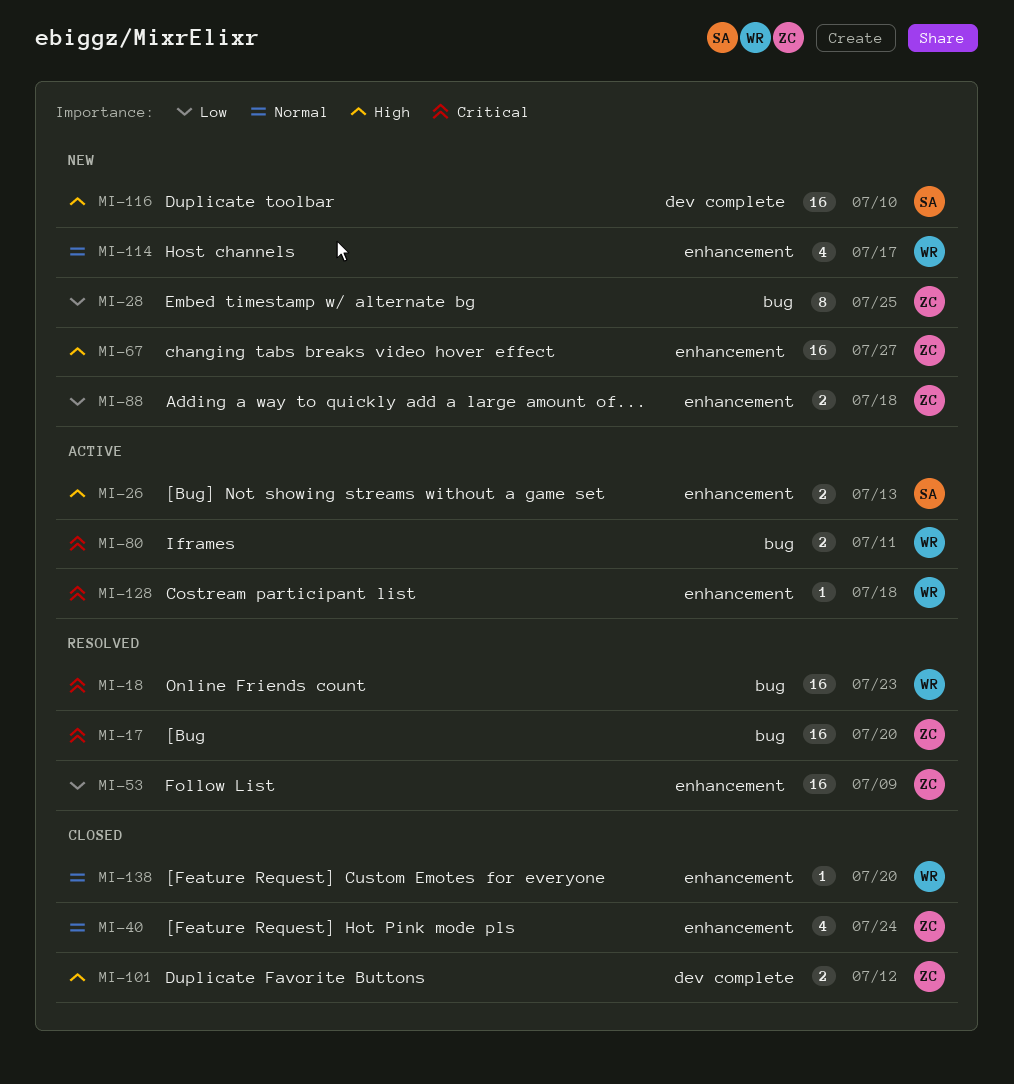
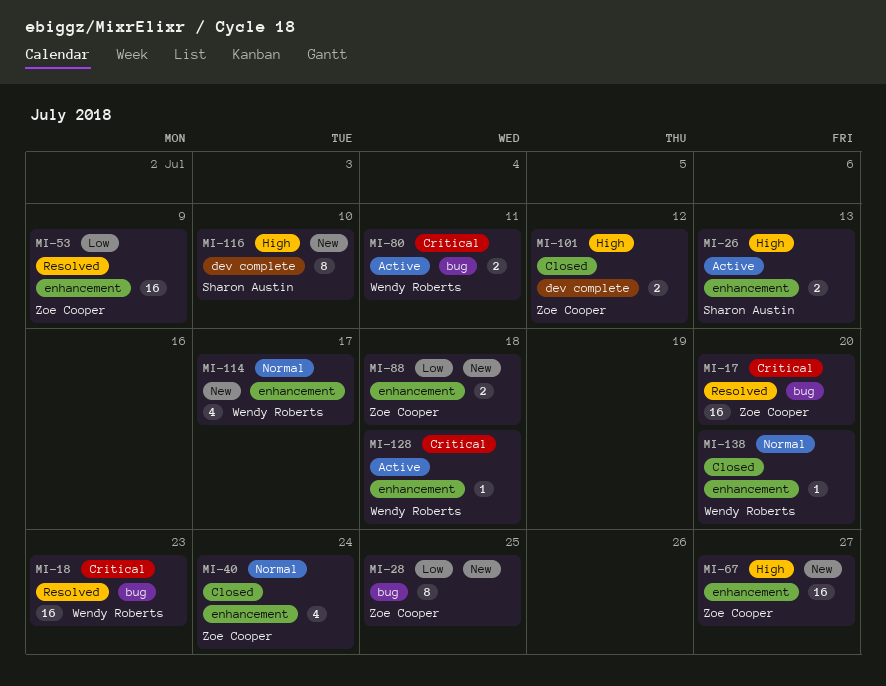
MI-116, estimate: 16 -> 8

